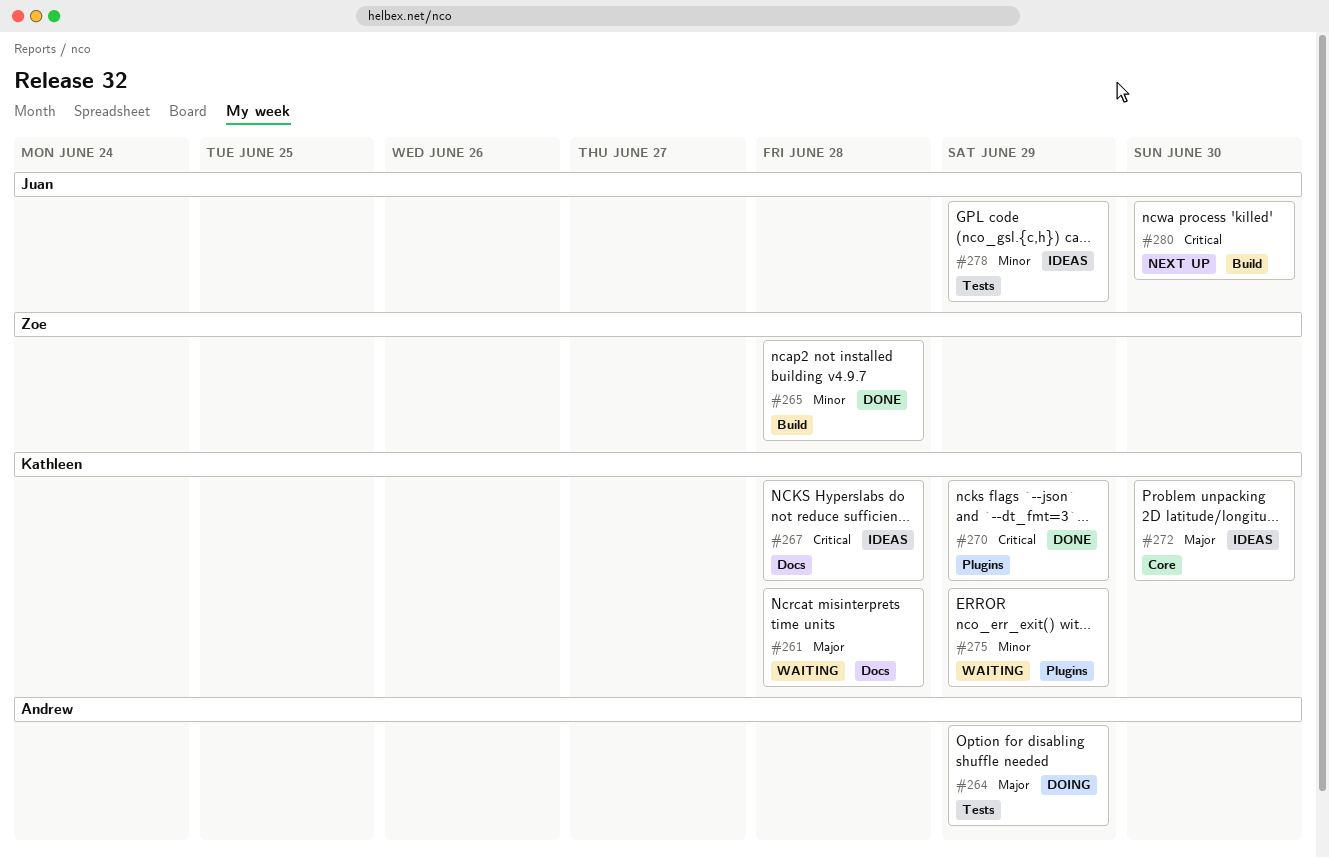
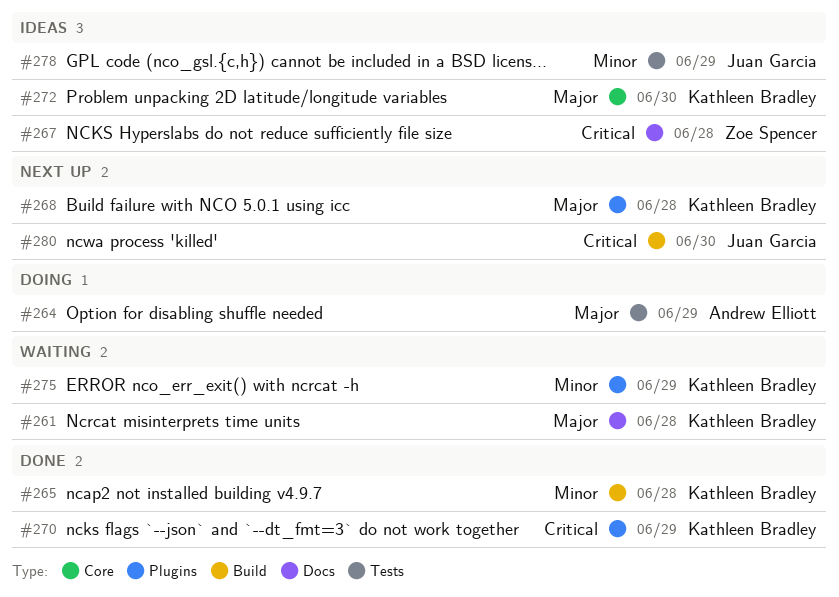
#265, owner: Zoe Spencer -> Kathleen Bradley
#267, owner: Kathleen Bradley -> Zoe Spencer
#268: none -> present

